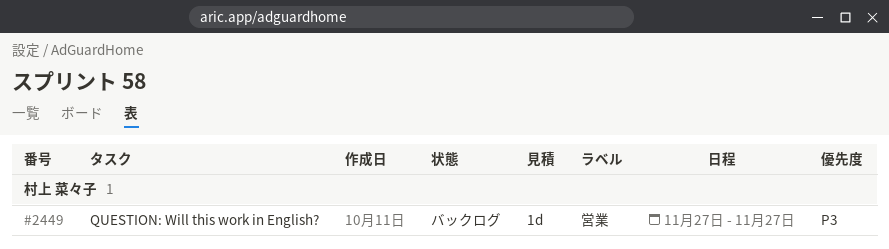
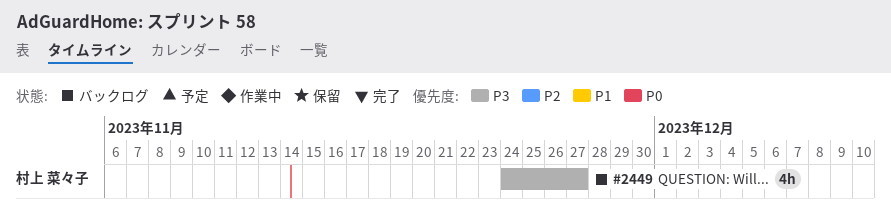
#2449, estimate: 1d -> 4h
#2449, start: Nov 27 -> Nov 24

